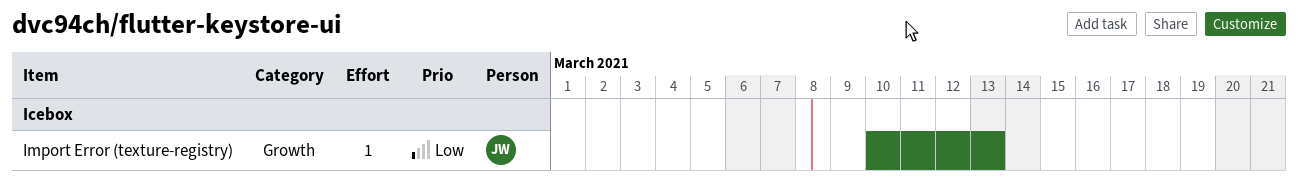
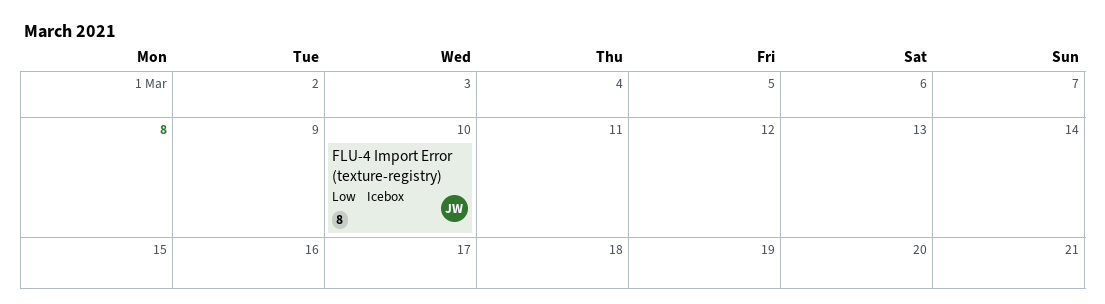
Import Error (texture-registry), estimate: 1 -> 8
Import Error (texture-registry), due: Mar 13 -> Mar 10

